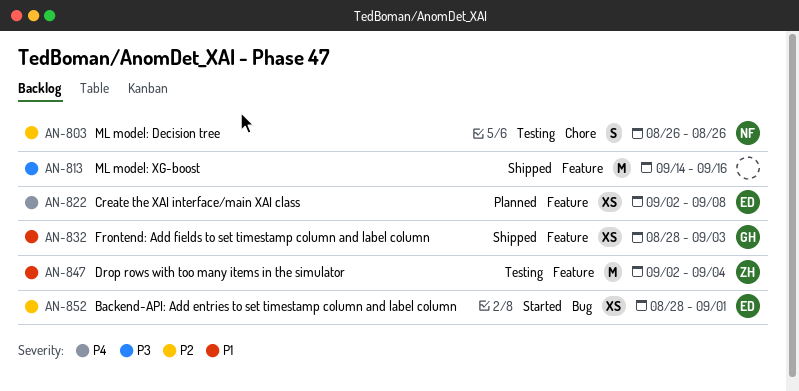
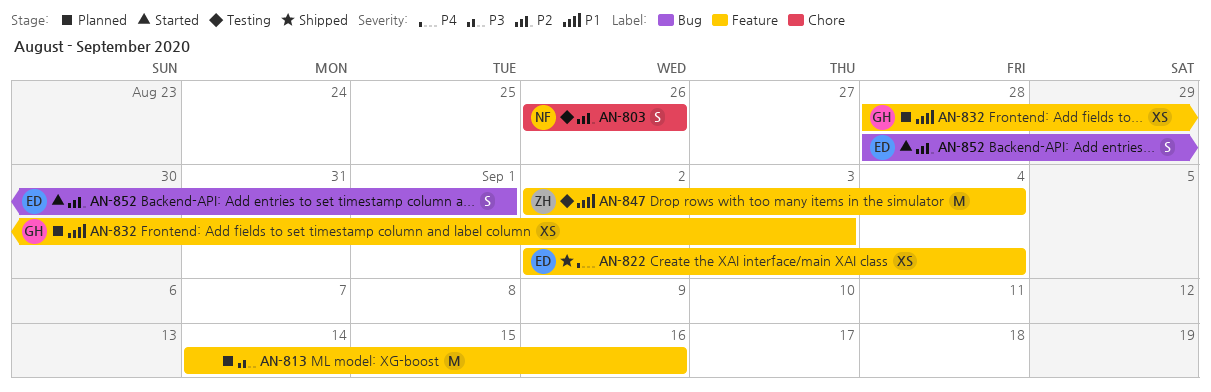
AN-813, status: Shipped -> Planned
AN-822, status: Planned -> Shipped
AN-822, due: Sep 8 -> Sep 4
AN-832, status: Shipped -> Planned
AN-852, estimate: XS -> S

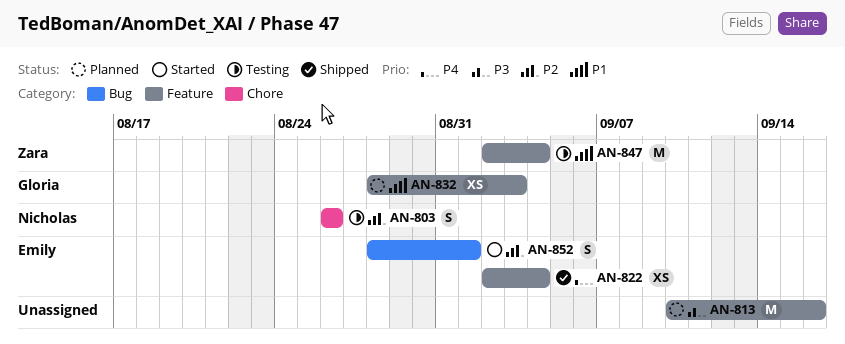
AN-813, start: Sep 14 -> Sep 10

